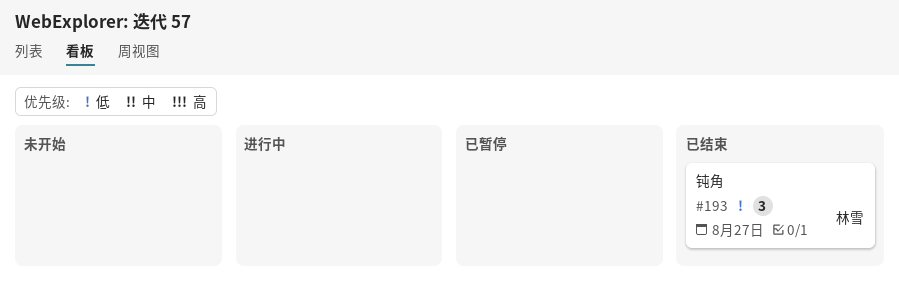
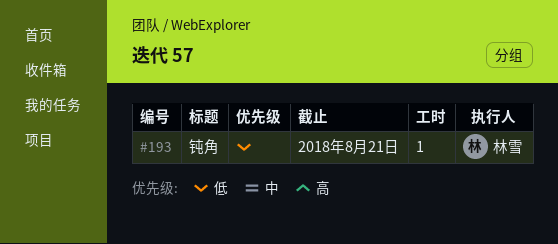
#193, estimate: 3 -> 1
#193, due: Aug 27 -> Aug 21

